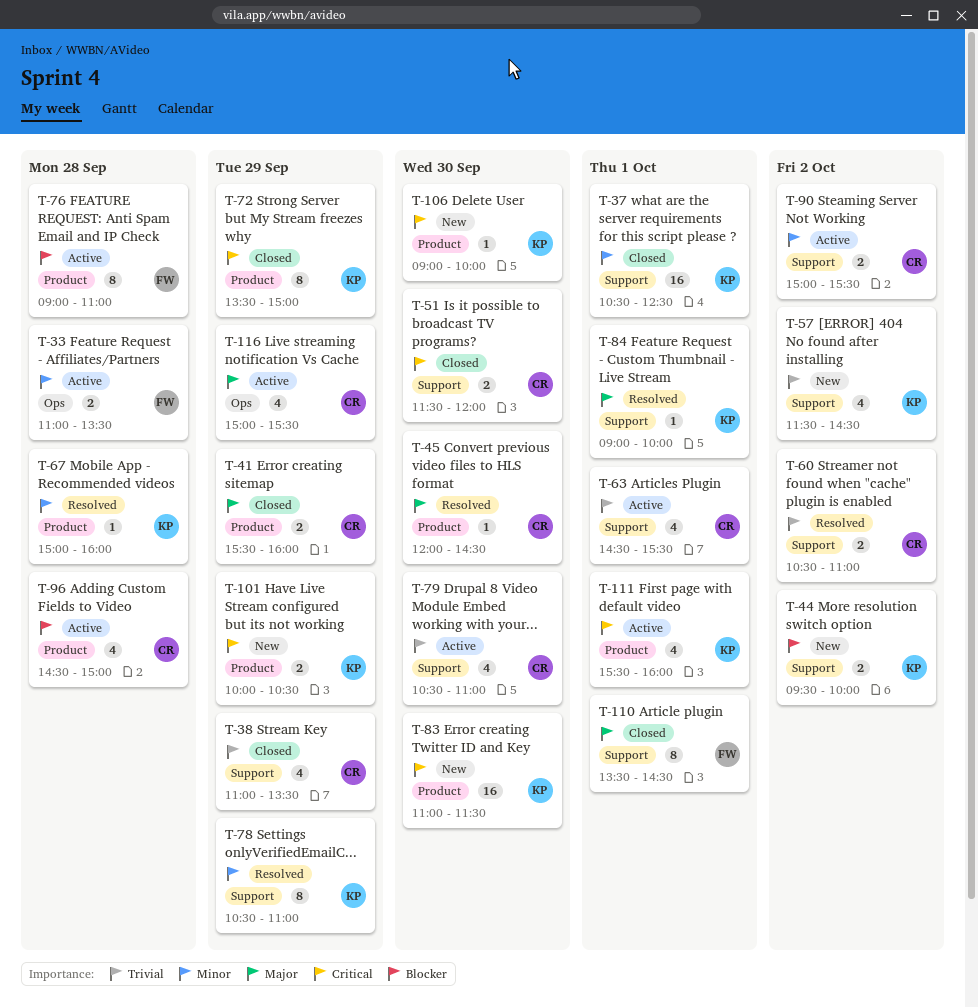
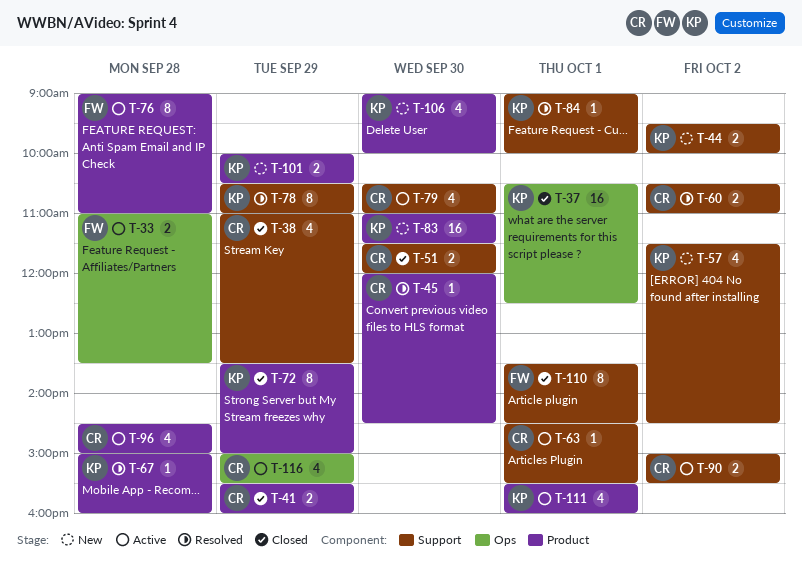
T-37, label: Support -> Ops
T-63, estimate: 4 -> 1
T-106, estimate: 1 -> 4

